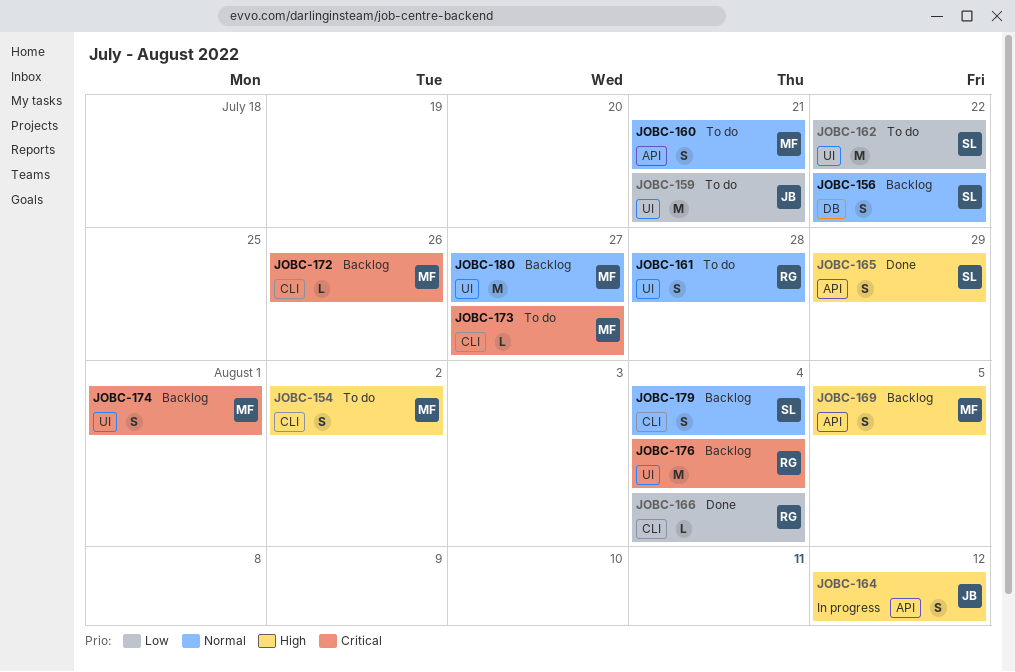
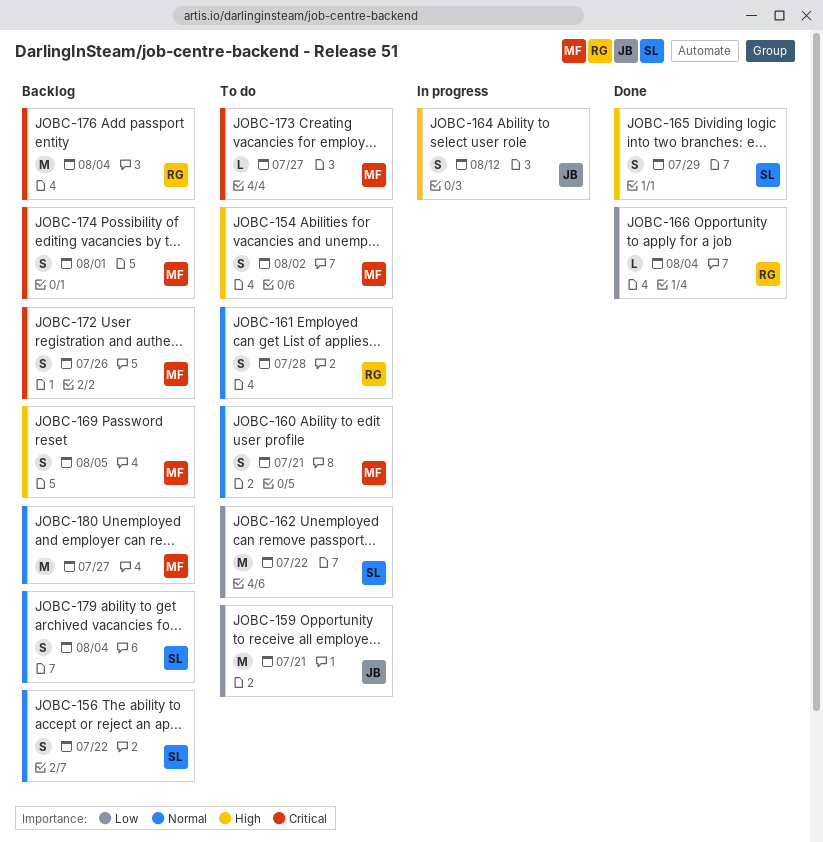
JOBC-172, estimate: L -> S

